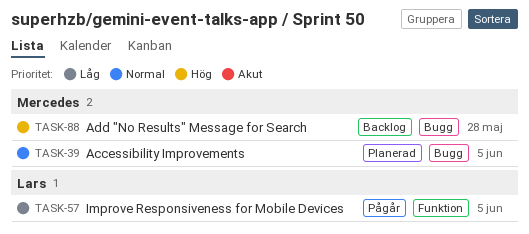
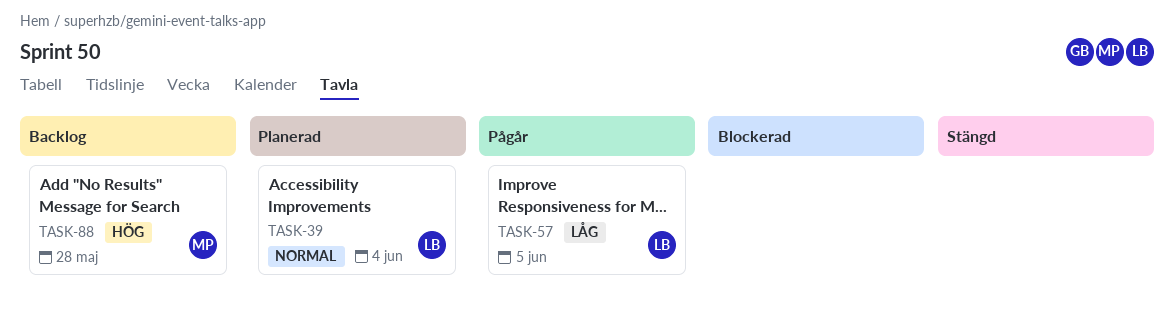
TASK-39, owner: Mercedes -> Lars
TASK-39, due: Jun 5 -> Jun 4

